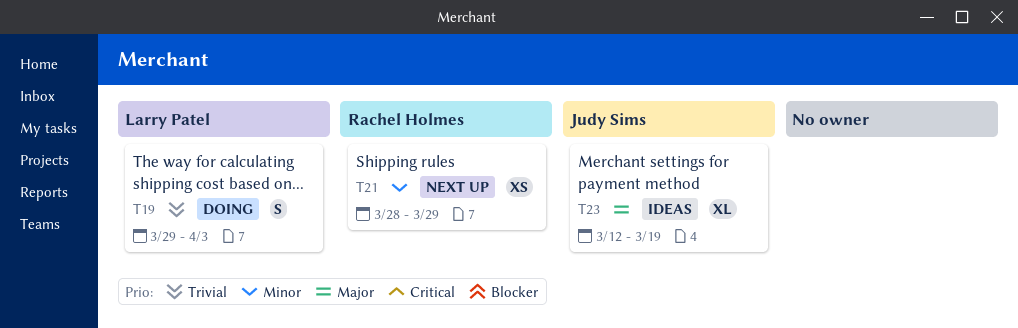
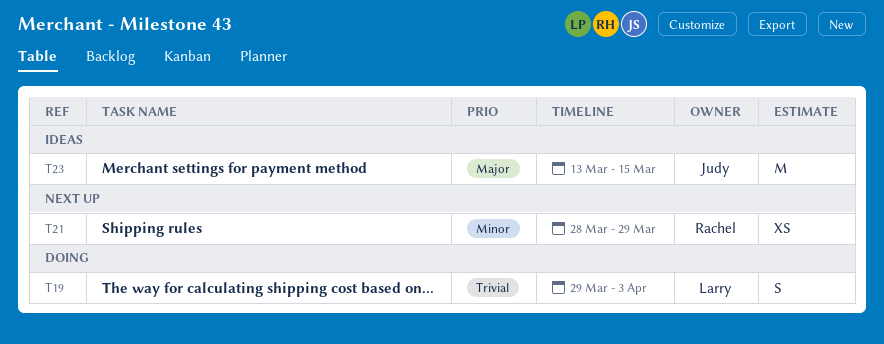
T23, estimate: XL -> M
T23, start: Mar 12 -> Mar 13
T23, due: Mar 19 -> Mar 15

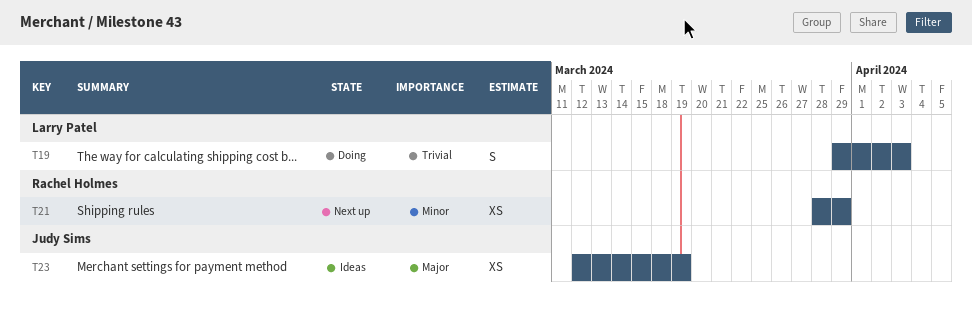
T23, estimate: M -> XS
T23, start: Mar 13 -> Mar 12
T23, due: Mar 15 -> Mar 19

